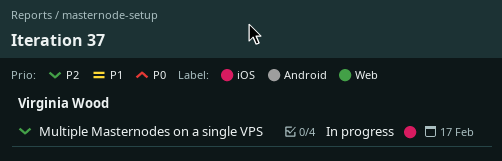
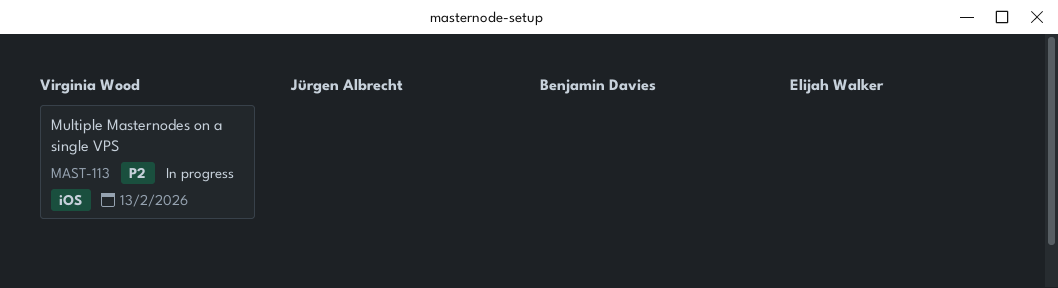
Multiple Masternodes on a single VPS, due: Feb 17 -> Feb 13

